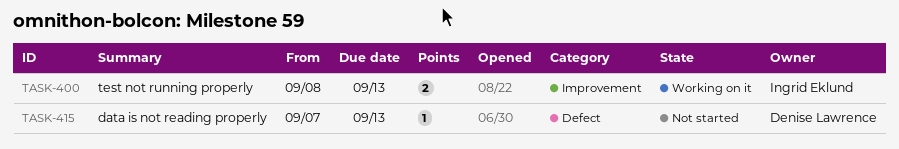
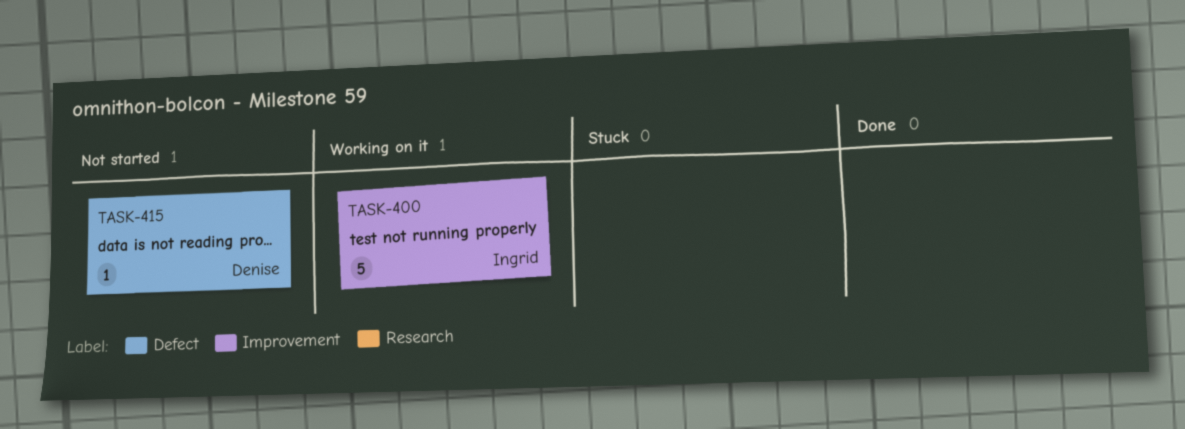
TASK-400, estimate: 2 -> 5

